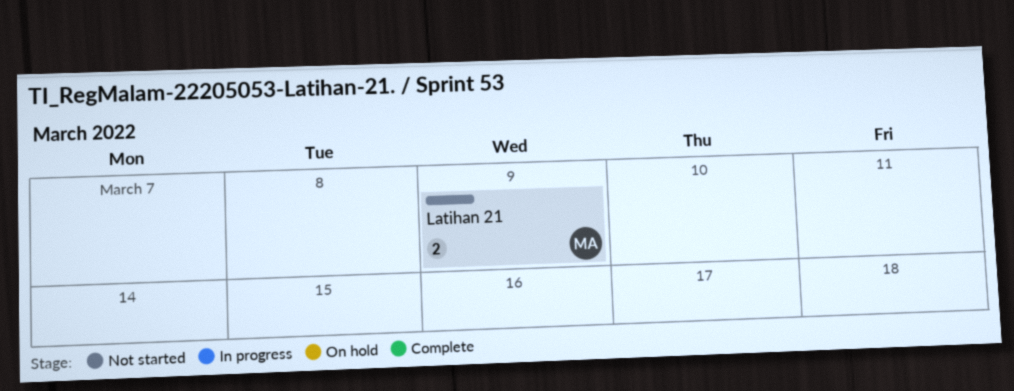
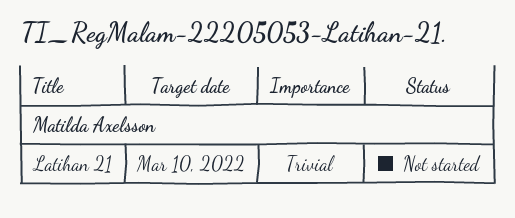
Latihan 21, due: Mar 9 -> Mar 10

